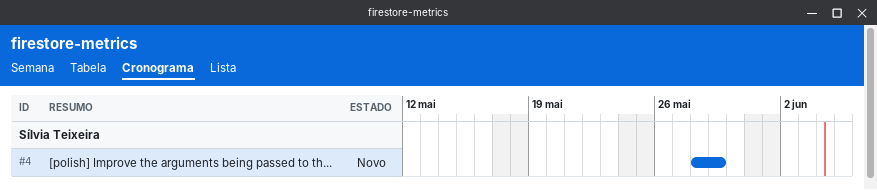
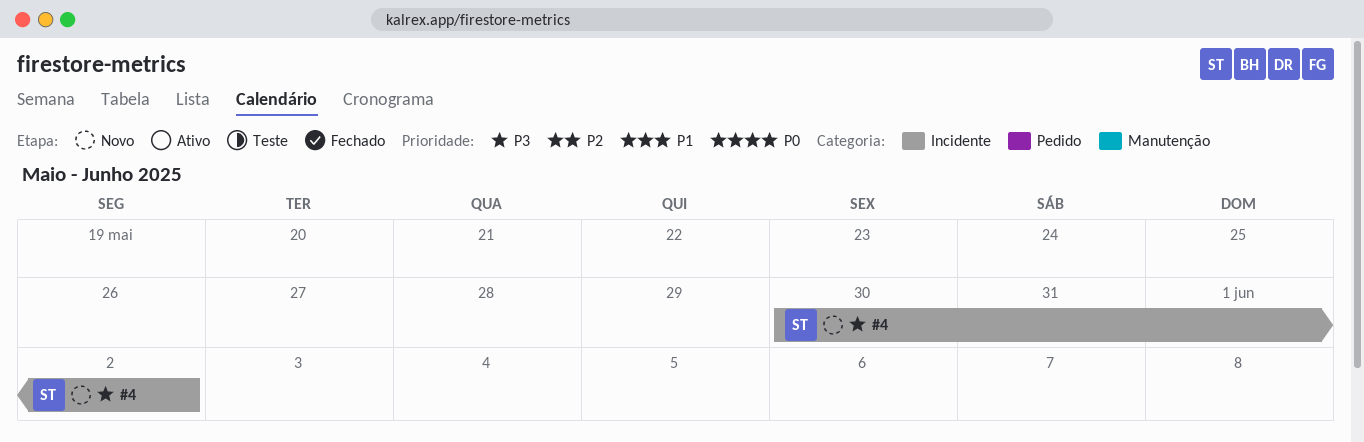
#4, start: May 28 -> May 30
#4, due: May 29 -> Jun 2

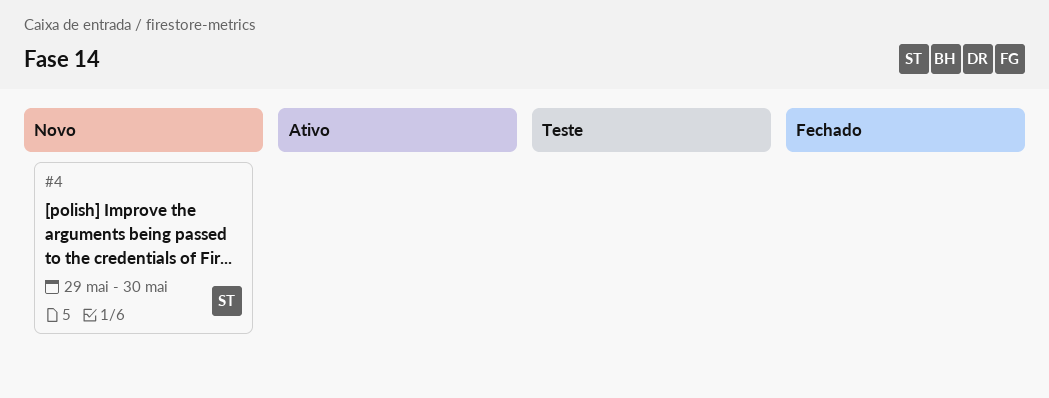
#4, start: May 30 -> May 29
#4, due: Jun 2 -> May 30

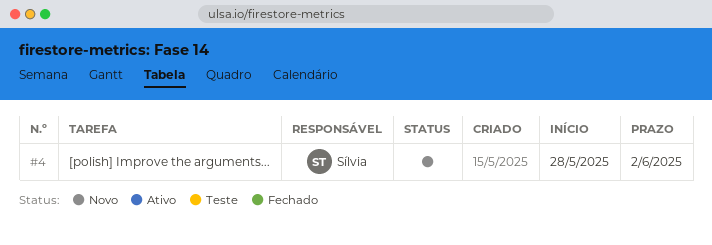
#4, start: May 29 -> May 28
#4, due: May 30 -> Jun 2

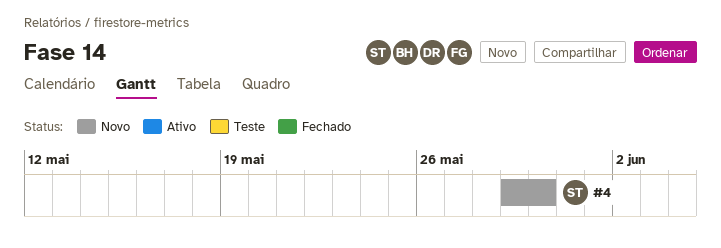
#4, start: May 28 -> May 29
#4, due: Jun 2 -> May 30

